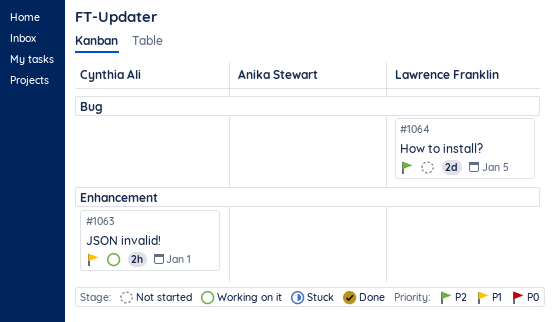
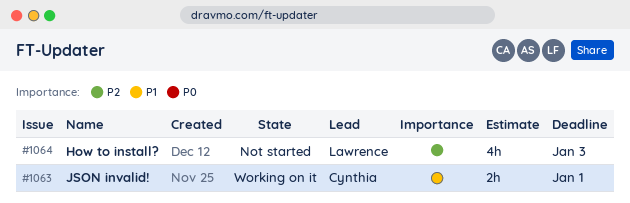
#1064, estimate: 2d -> 4h
#1064, due: Jan 5 -> Jan 3

